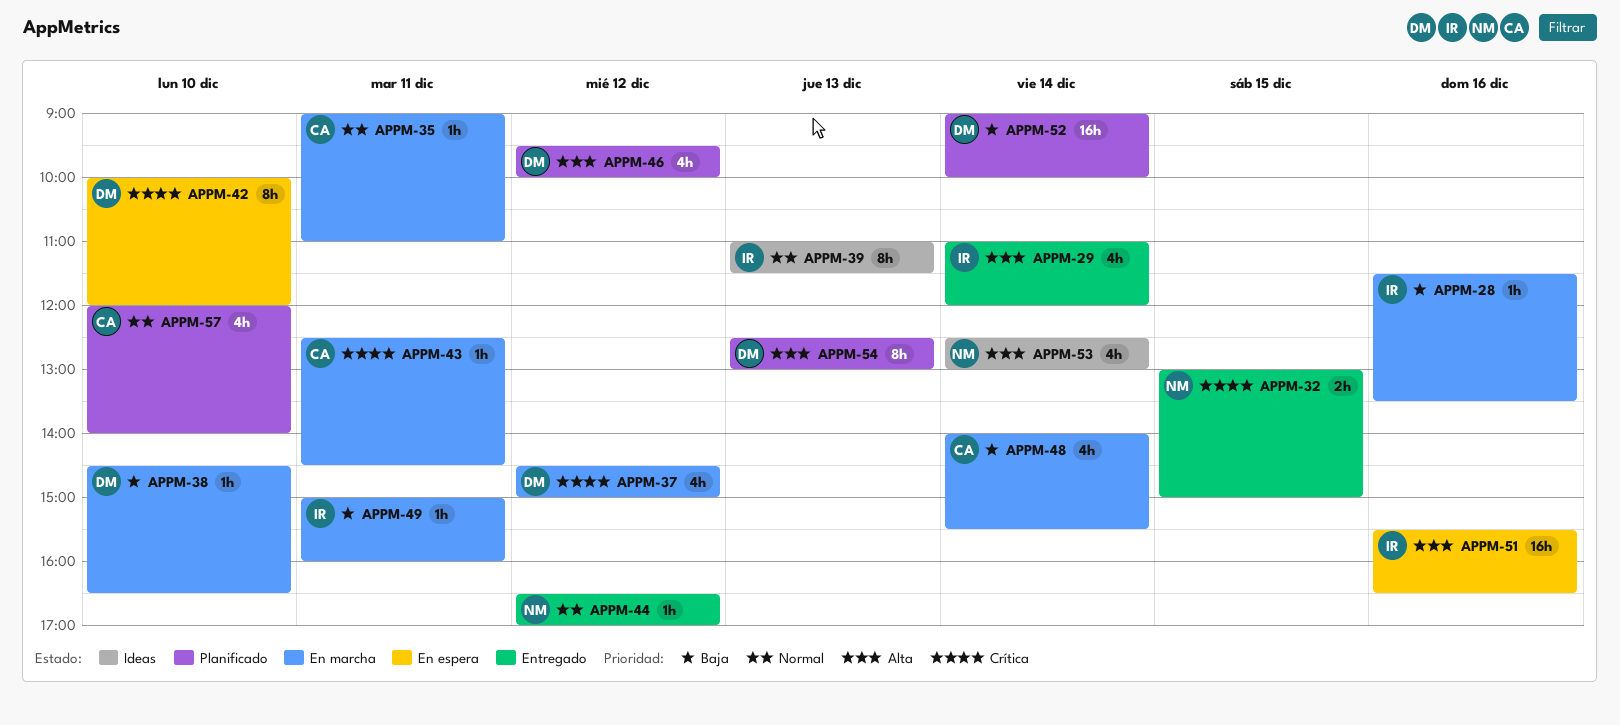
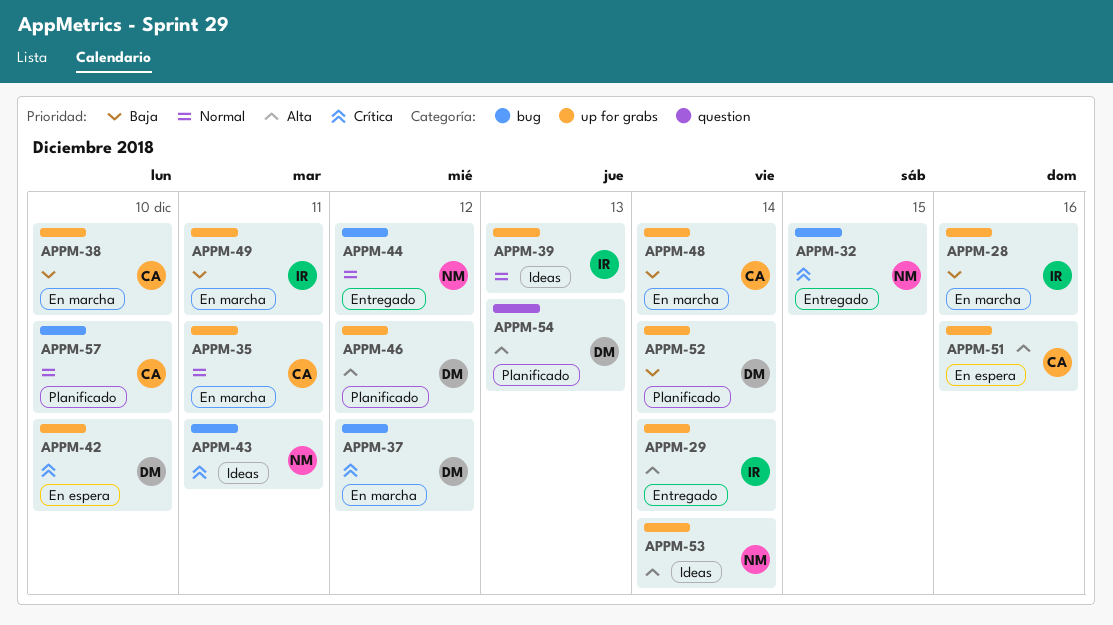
APPM-38, owner: DM -> CA
APPM-43, status: En marcha -> Ideas
APPM-43, owner: CA -> NM
APPM-51, owner: IR -> CA

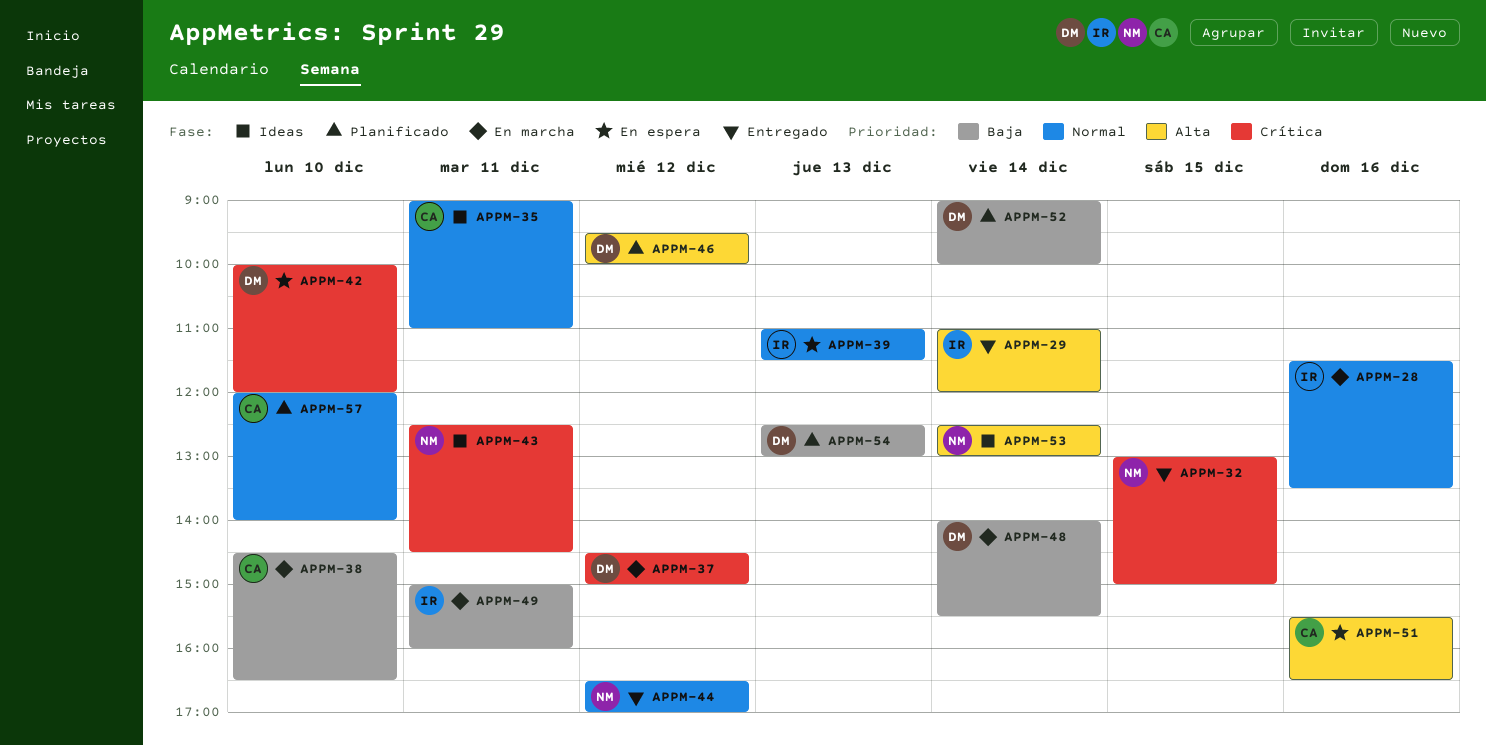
APPM-28, priority: Baja -> Normal
APPM-35, status: En marcha -> Ideas
APPM-39, status: Ideas -> En espera
APPM-48, owner: CA -> DM
APPM-54, priority: Alta -> Baja

